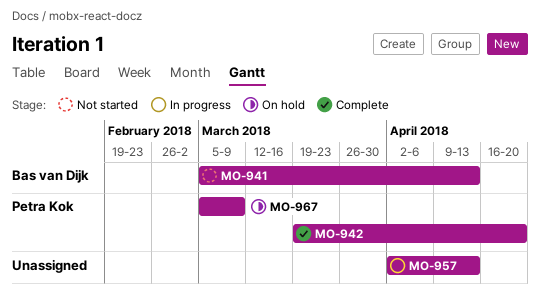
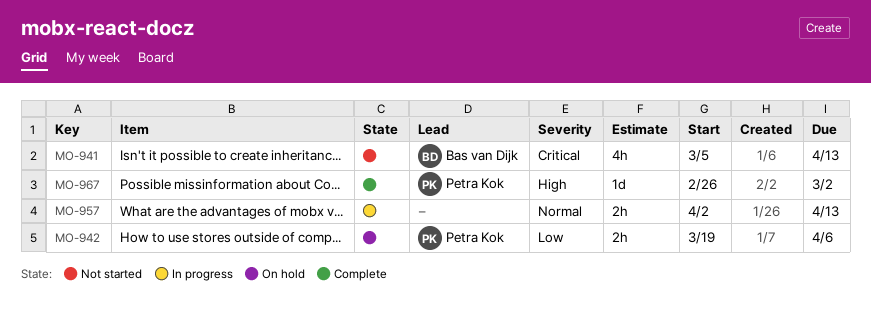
MO-942, status: Complete -> On hold
MO-942, due: Apr 20 -> Apr 6
MO-967, status: On hold -> Complete
MO-967, start: Mar 5 -> Feb 26
MO-967, due: Mar 9 -> Mar 2

